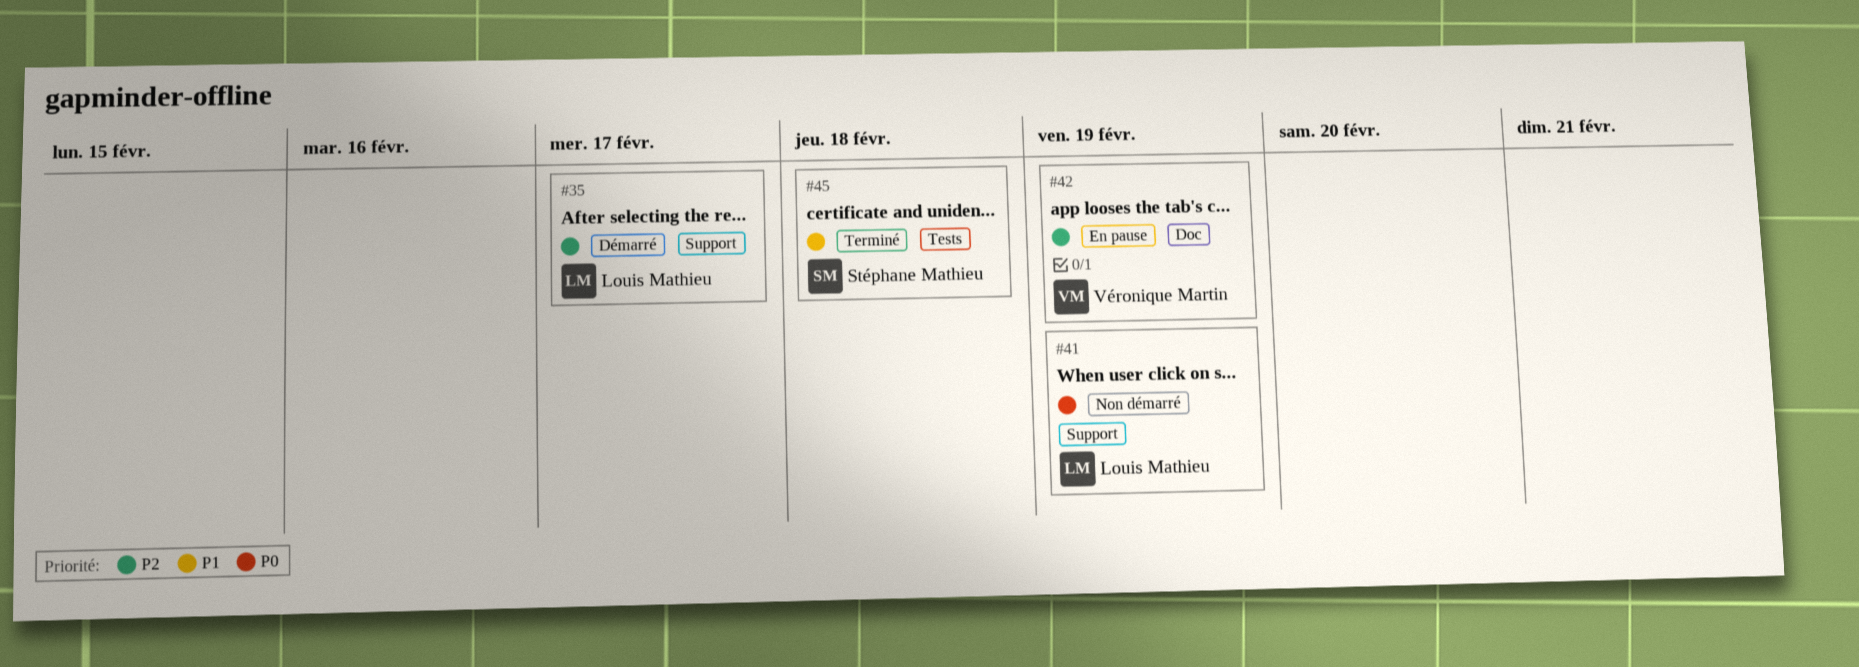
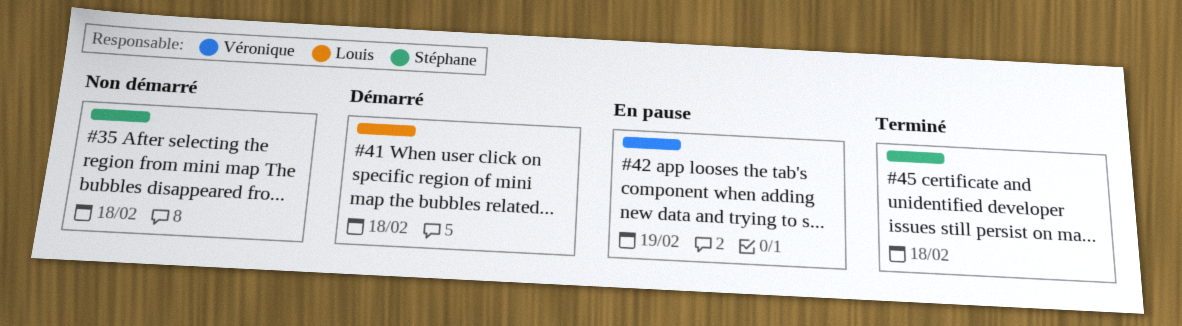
#35, status: Démarré -> Non démarré
#35, owner: Louis Mathieu -> Stéphane Mathieu
#35, due: Feb 17 -> Feb 18
#41, status: Non démarré -> Démarré
#41, due: Feb 19 -> Feb 18

